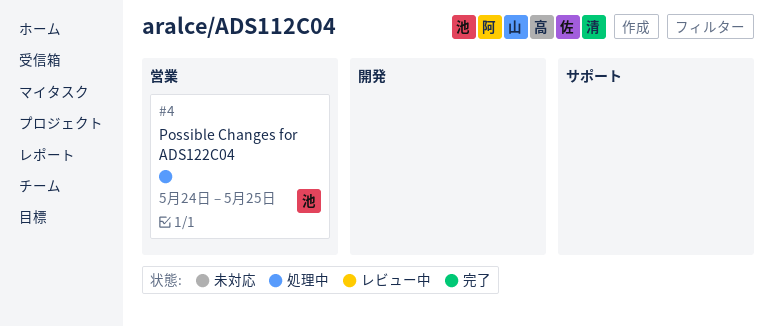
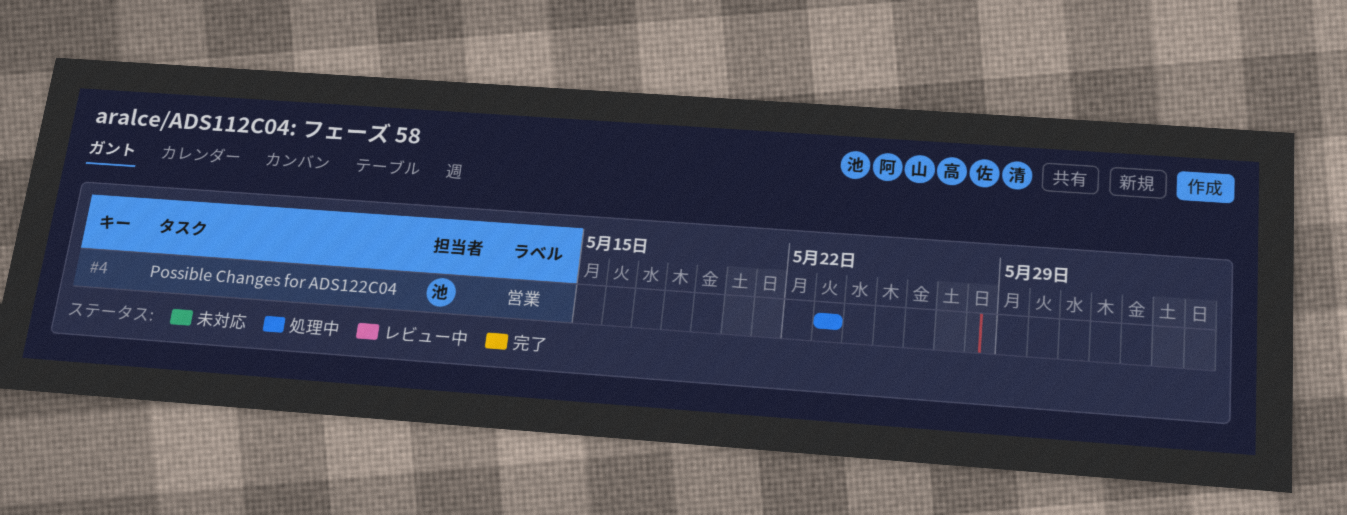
#4, start: May 24 -> May 23
#4, due: May 25 -> May 23

